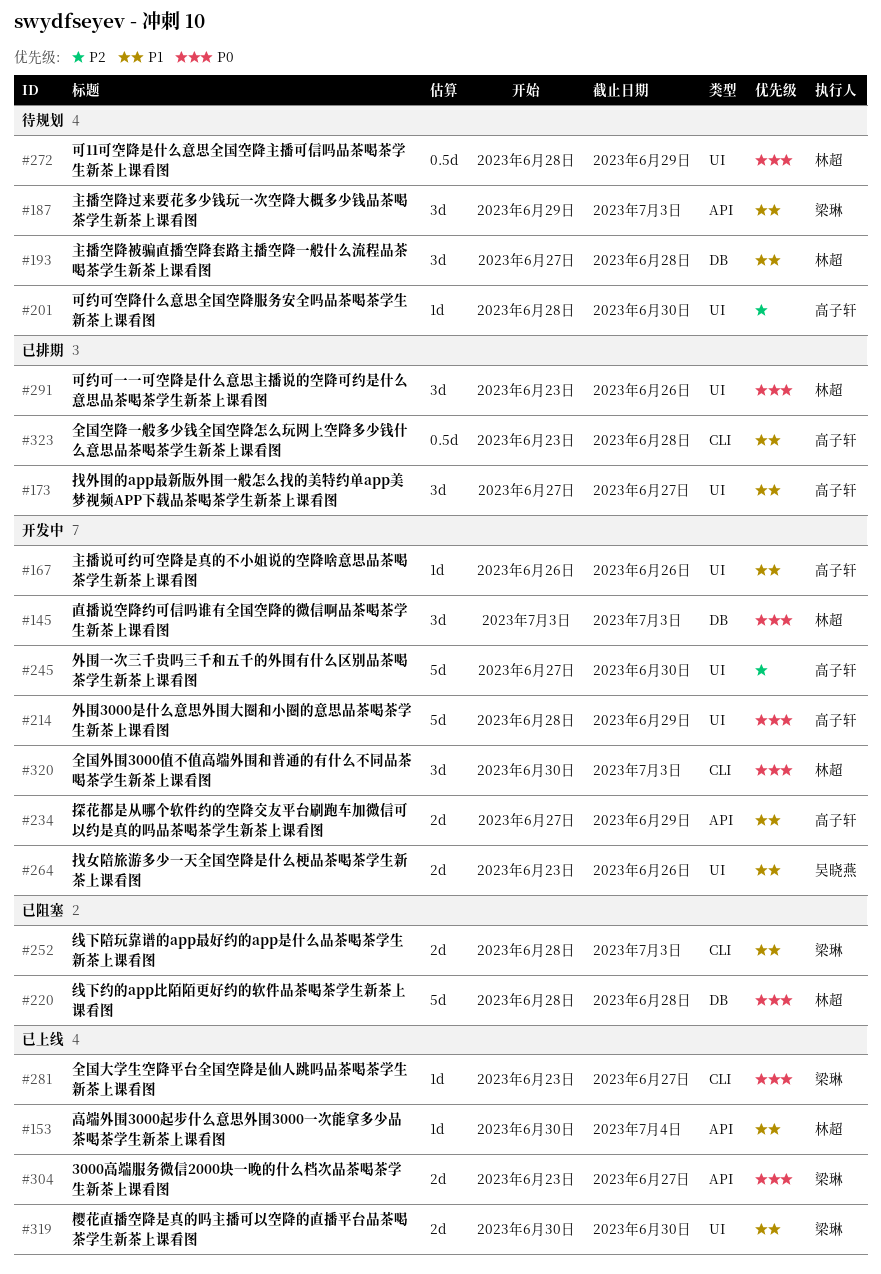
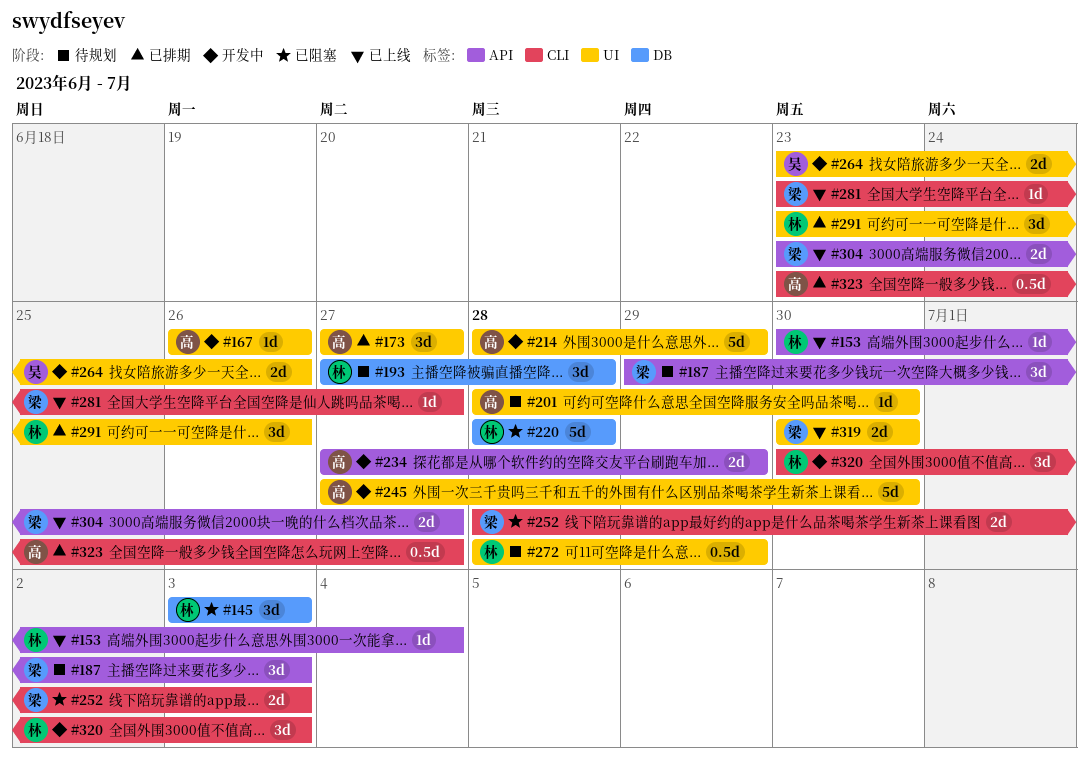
#145, status: 开发中 -> 已阻塞
#323, due: Jun 28 -> Jun 27

